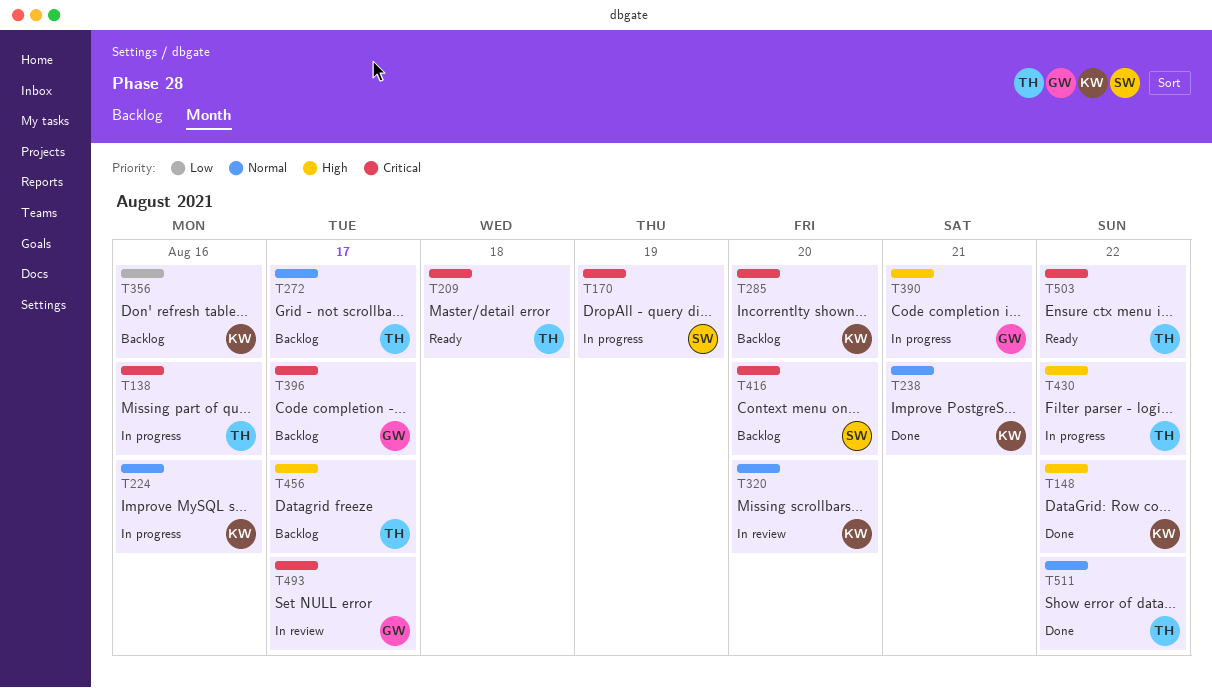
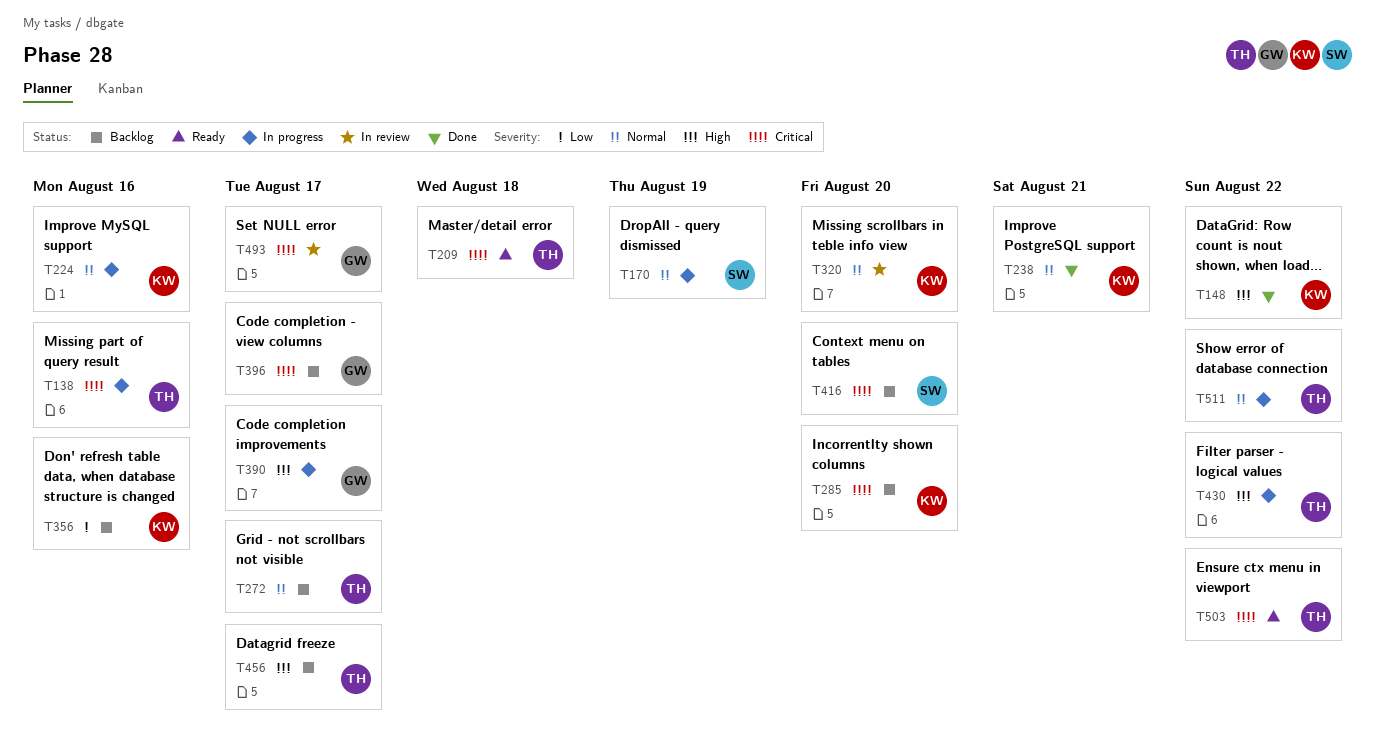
T170, priority: Critical -> Normal
T390, due: Aug 21 -> Aug 17
T511, status: Done -> In progress

